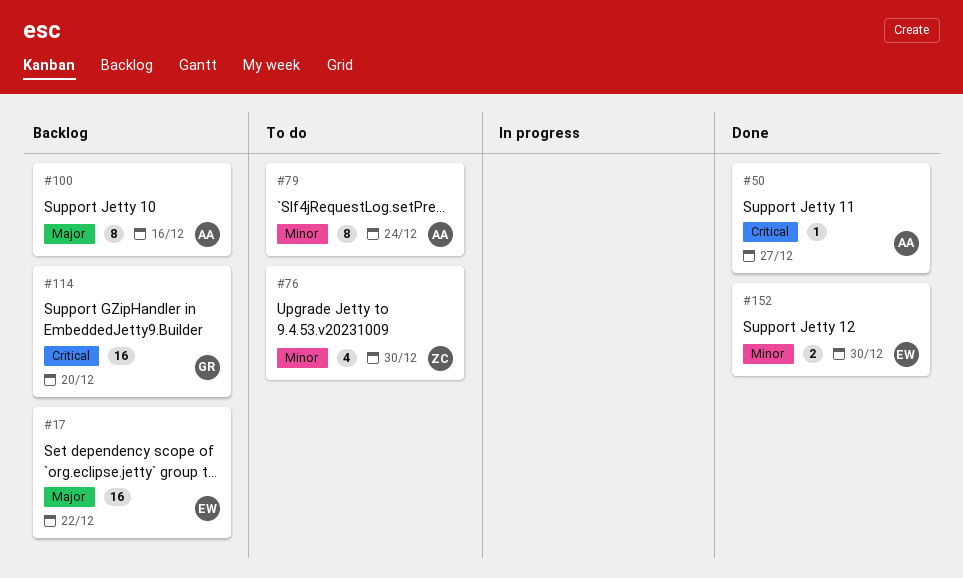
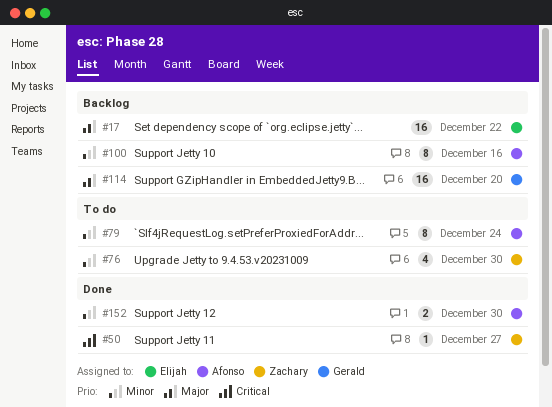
#50, owner: Afonso -> Zachary
#100, priority: Major -> Minor
#114, priority: Critical -> Major
#152, owner: Elijah -> Afonso

